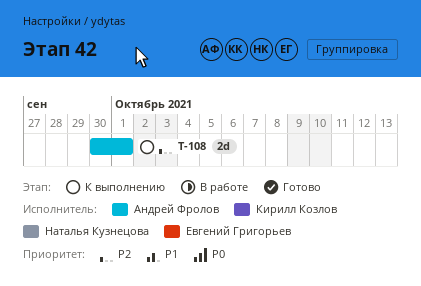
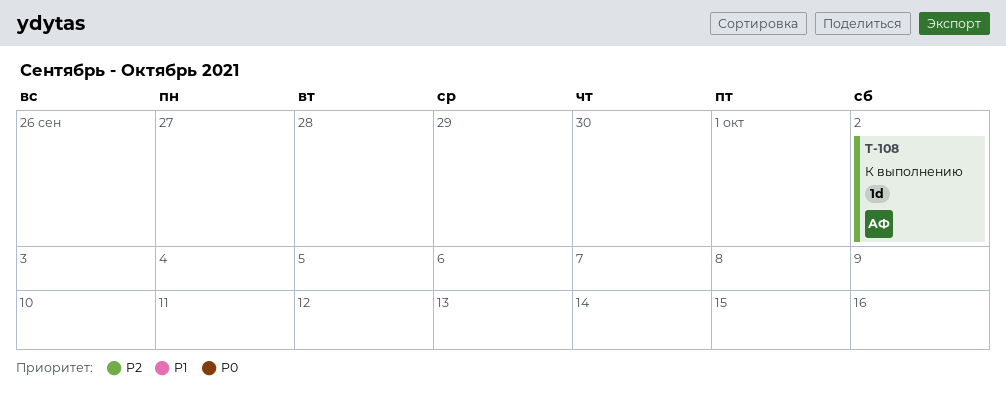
T-108, estimate: 2d -> 1d
T-108, due: Oct 1 -> Oct 2

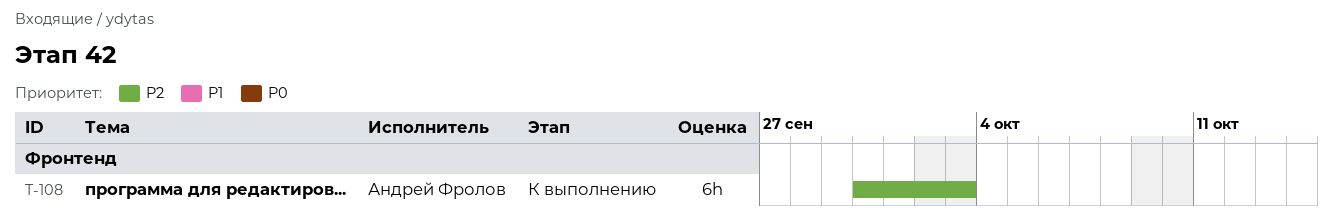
T-108, estimate: 1d -> 6h
T-108, due: Oct 2 -> Oct 3

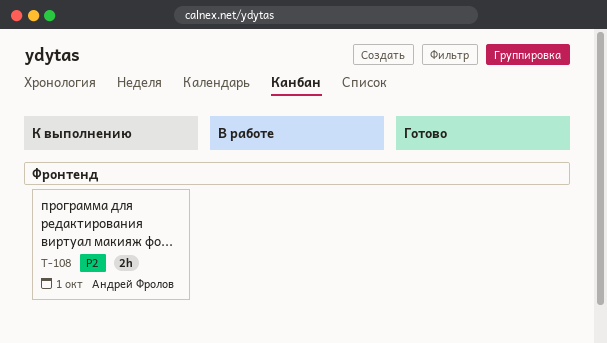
T-108, estimate: 6h -> 2h
T-108, due: Oct 3 -> Oct 1

